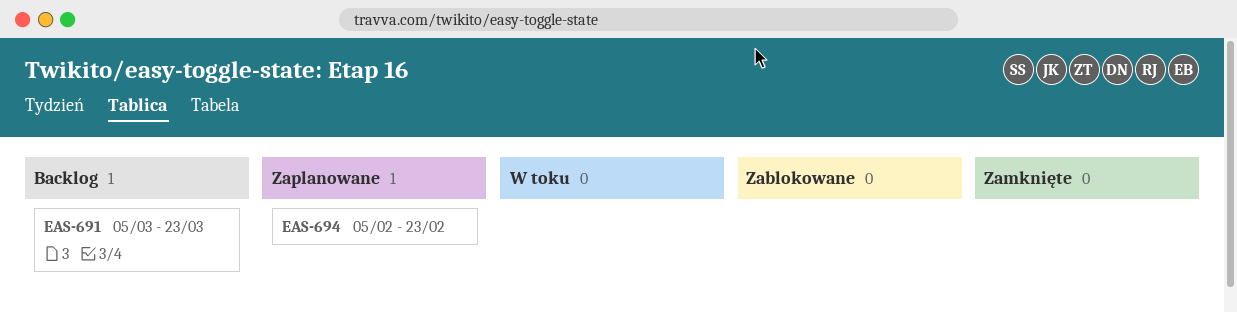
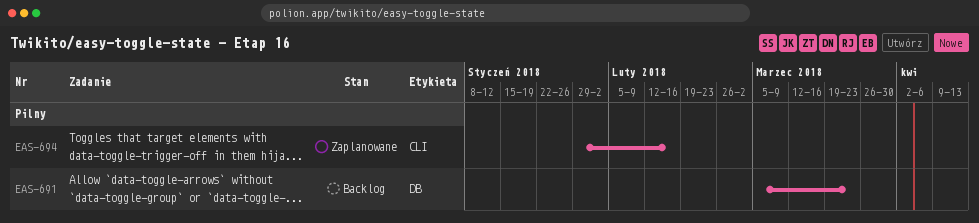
EAS-694, start: Feb 5 -> Jan 29
EAS-694, due: Feb 23 -> Feb 16

